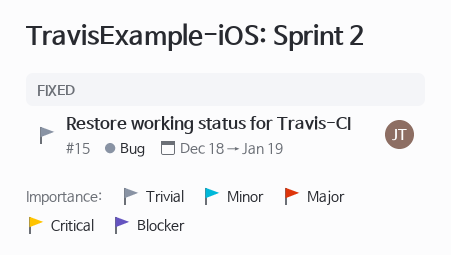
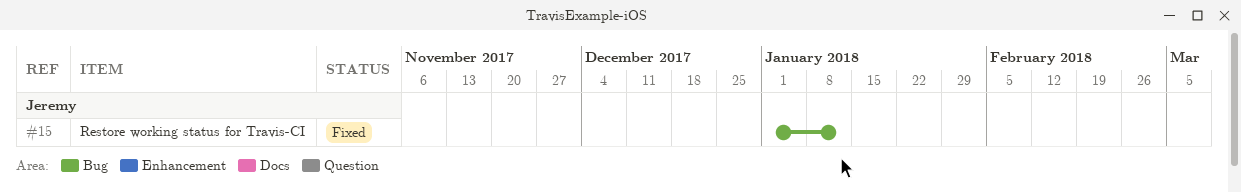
#15, start: Dec 18 -> Jan 1
#15, due: Jan 19 -> Jan 12

